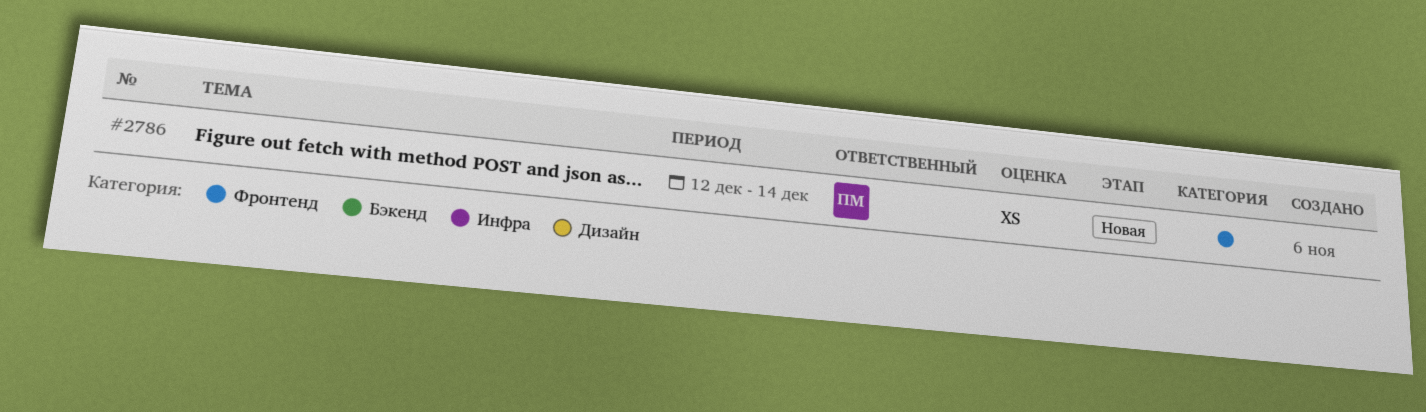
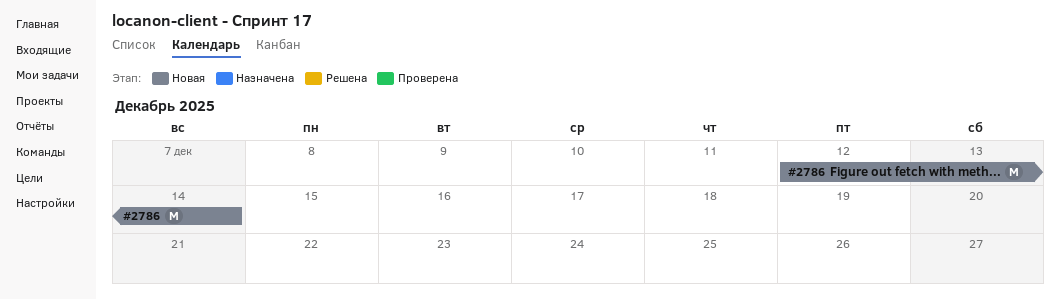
#2786, estimate: XS -> M

